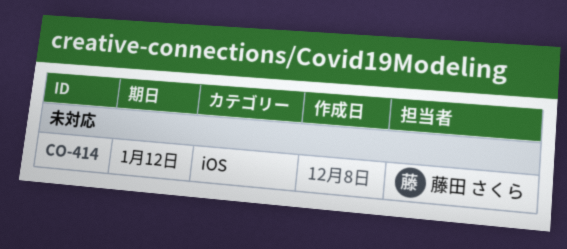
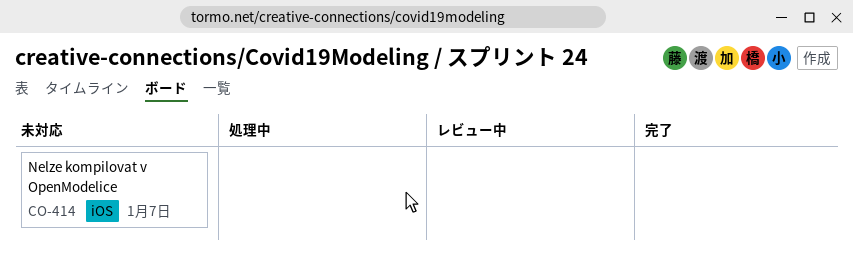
CO-414, due: Jan 12 -> Jan 7

